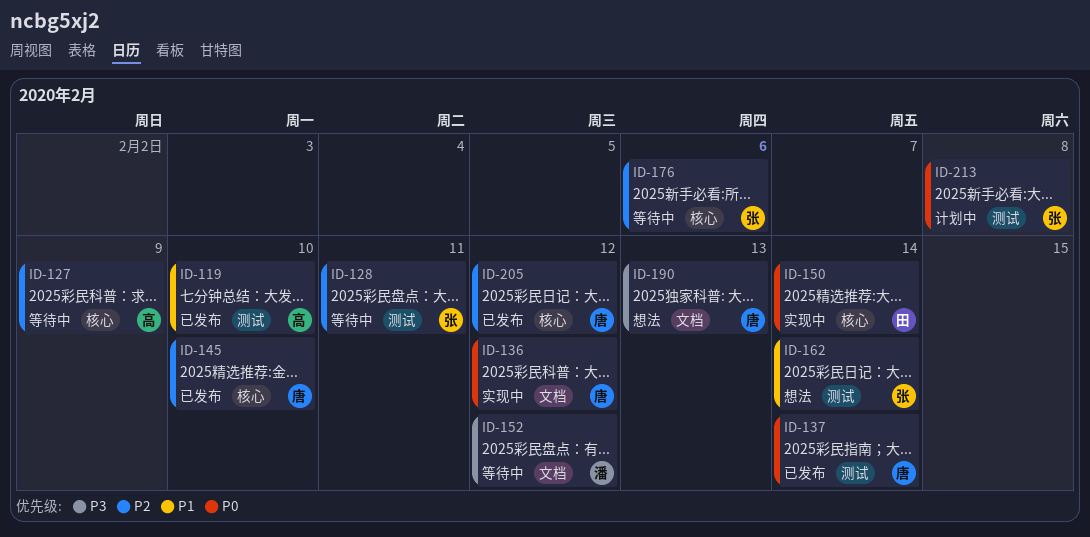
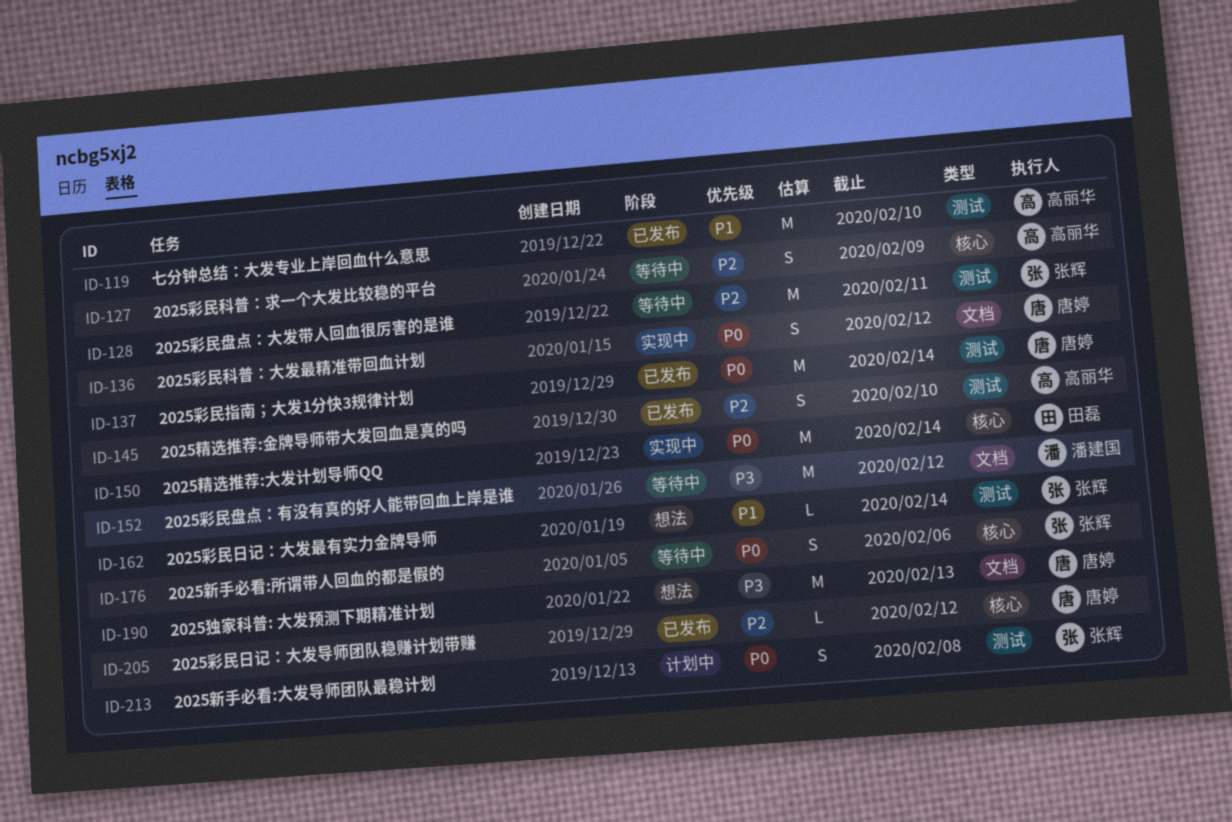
ID-145, owner: 唐婷 -> 高丽华
ID-145, label: 核心 -> 测试
ID-176, priority: P2 -> P0

